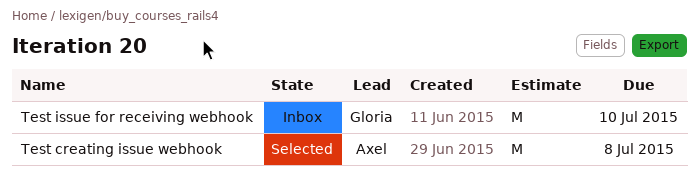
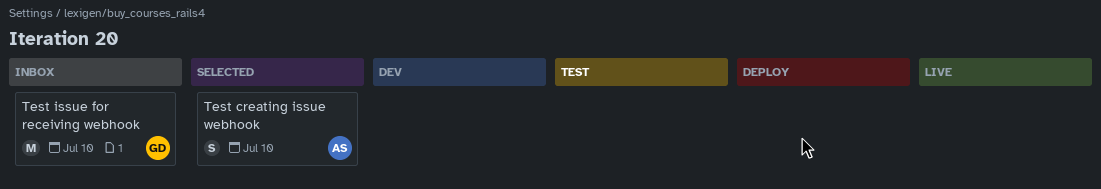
Test creating issue webhook, estimate: M -> S
Test creating issue webhook, due: Jul 8 -> Jul 10

